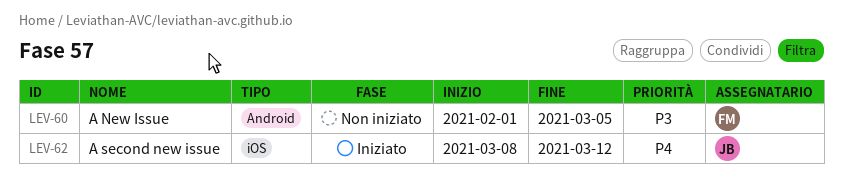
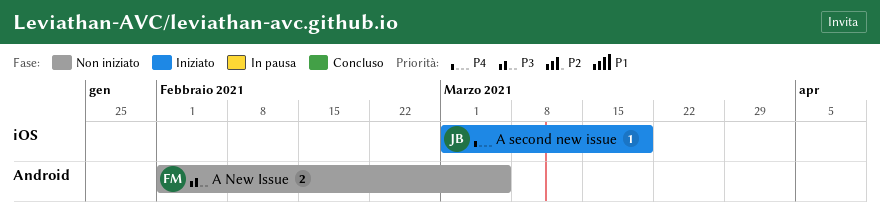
A second new issue, start: Mar 8 -> Mar 1
A second new issue, due: Mar 12 -> Mar 19

